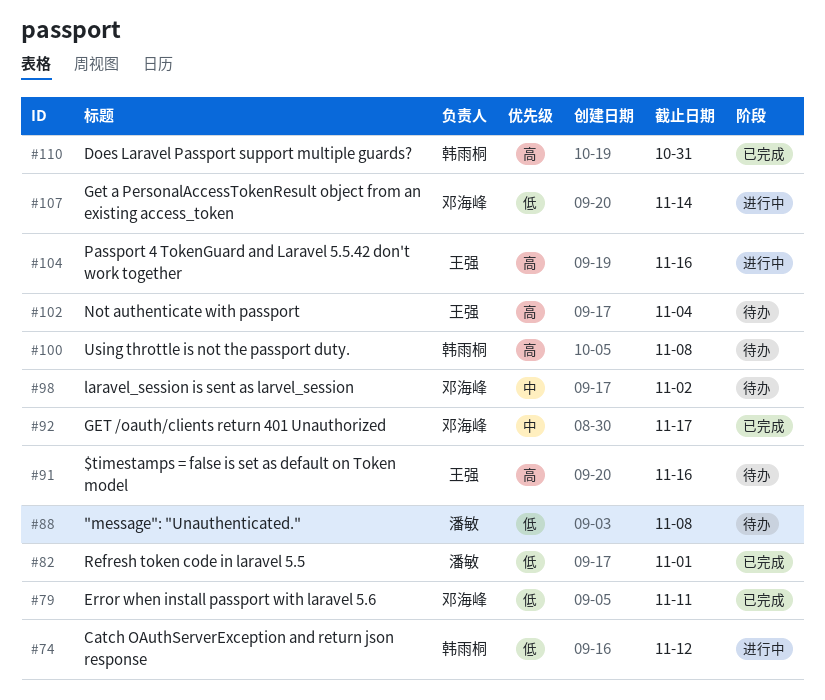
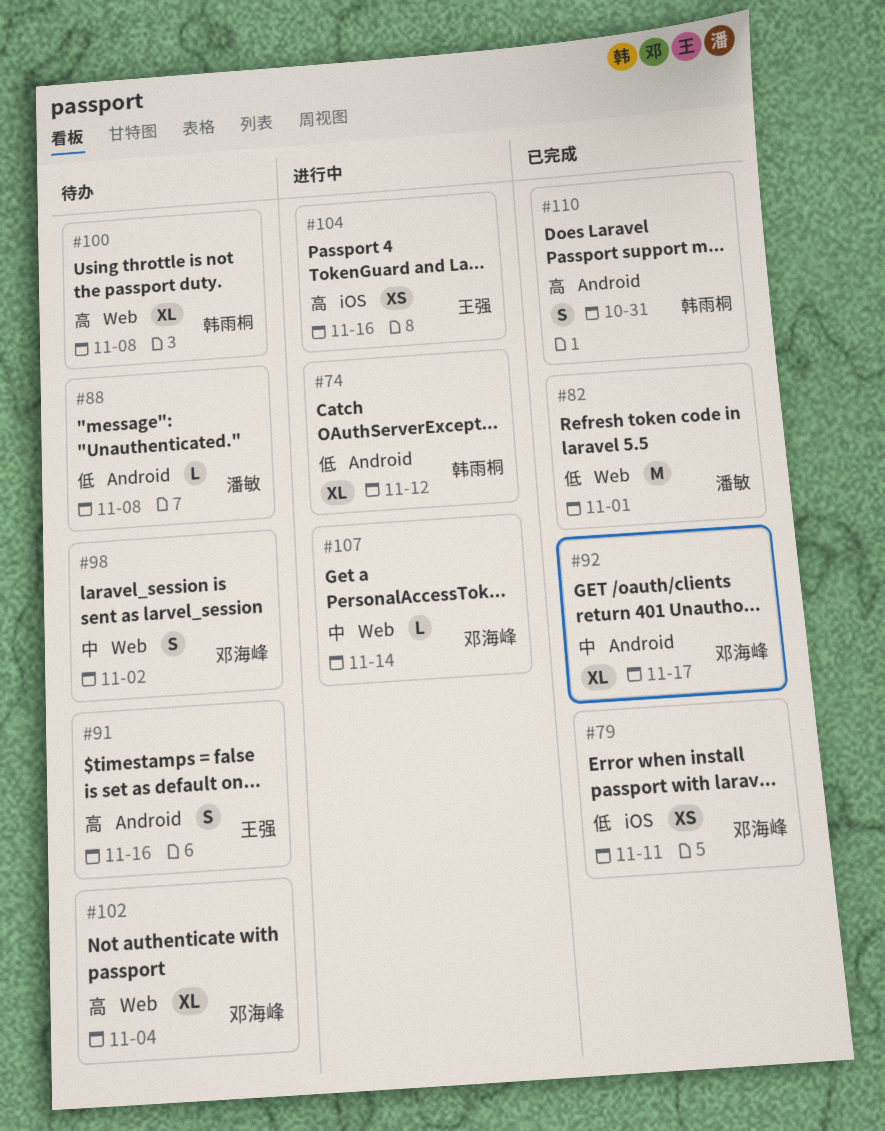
#102, owner: 王强 -> 邓海峰
#107, priority: 低 -> 中

